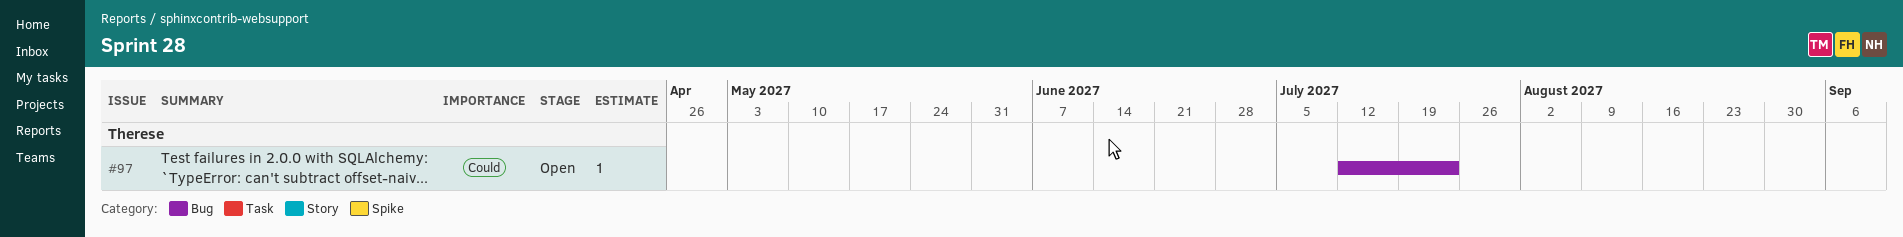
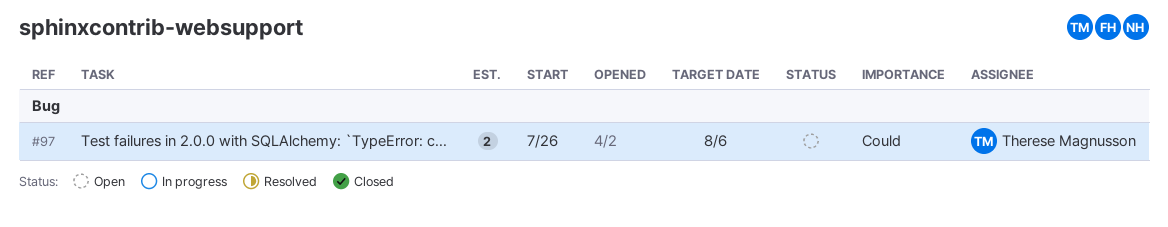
#97, estimate: 1 -> 2
#97, start: Jul 12 -> Jul 26
#97, due: Jul 23 -> Aug 6

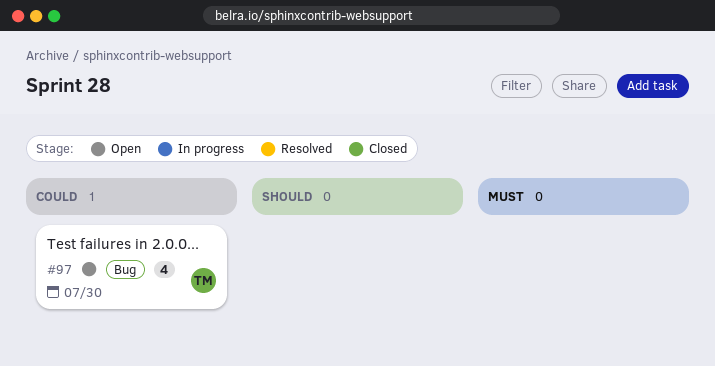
#97, estimate: 2 -> 4
#97, due: Aug 6 -> Jul 30

